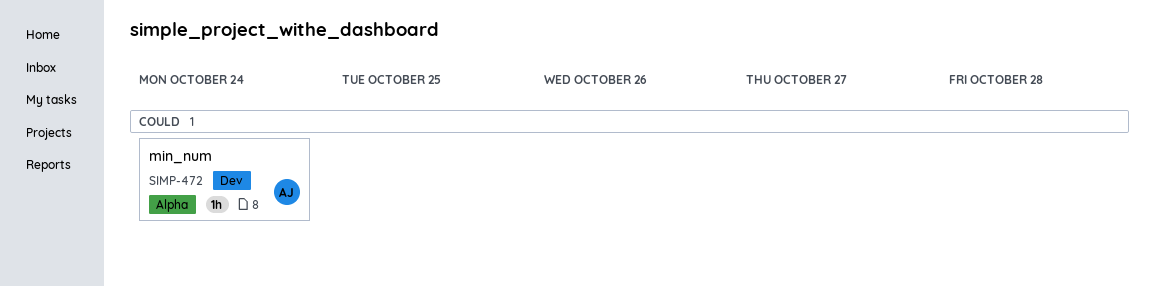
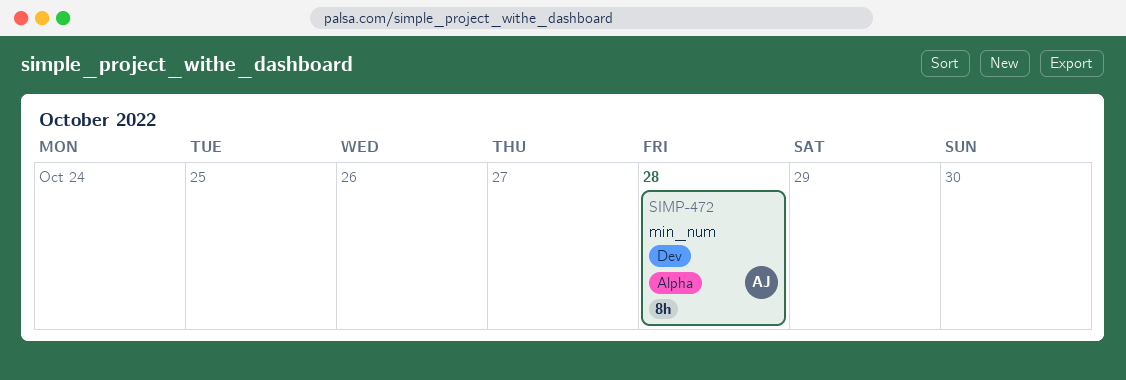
SIMP-472, estimate: 1h -> 8h
SIMP-472, due: Oct 24 -> Oct 28

